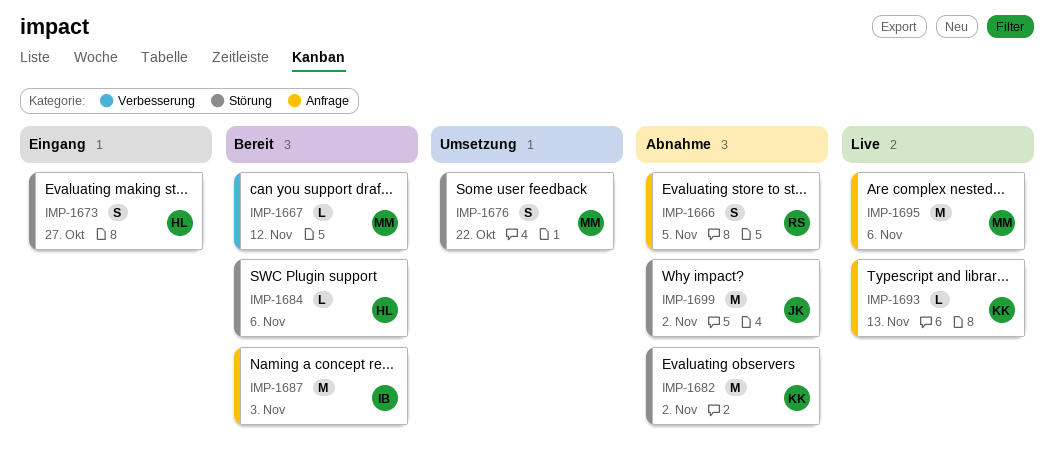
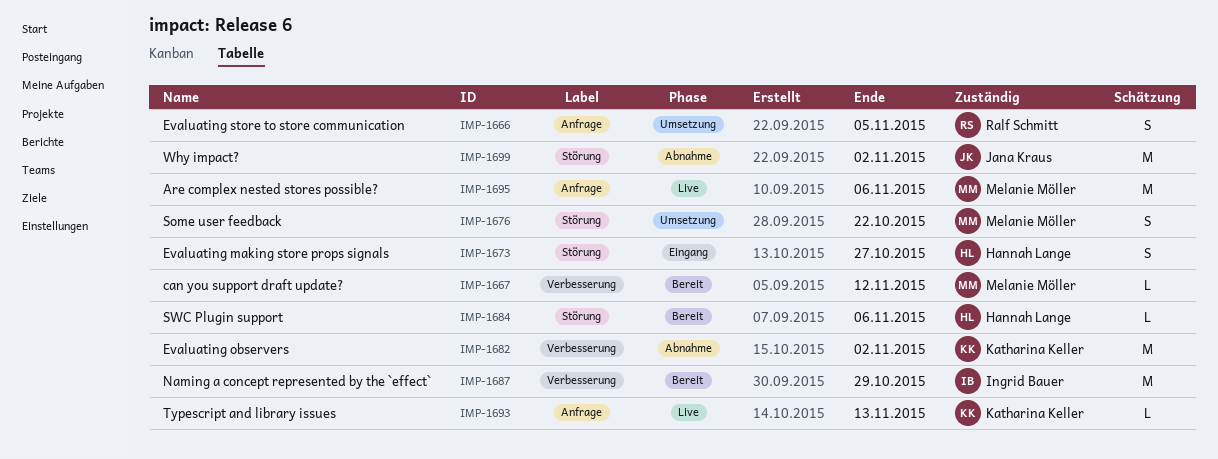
IMP-1666, status: Abnahme -> Umsetzung
IMP-1682, label: Störung -> Verbesserung
IMP-1687, label: Anfrage -> Verbesserung
IMP-1687, due: Nov 3 -> Oct 29

